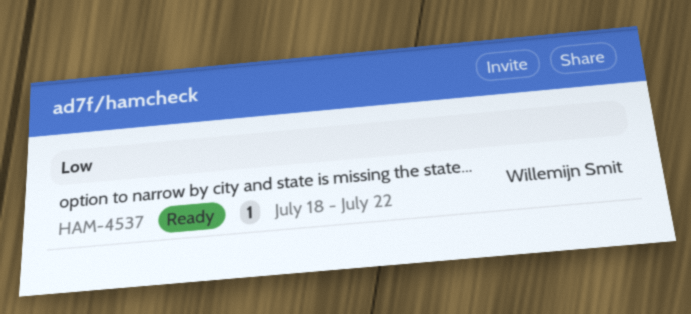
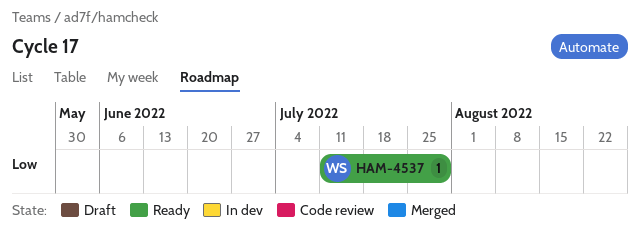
HAM-4537, start: Jul 18 -> Jul 11
HAM-4537, due: Jul 22 -> Jul 29

